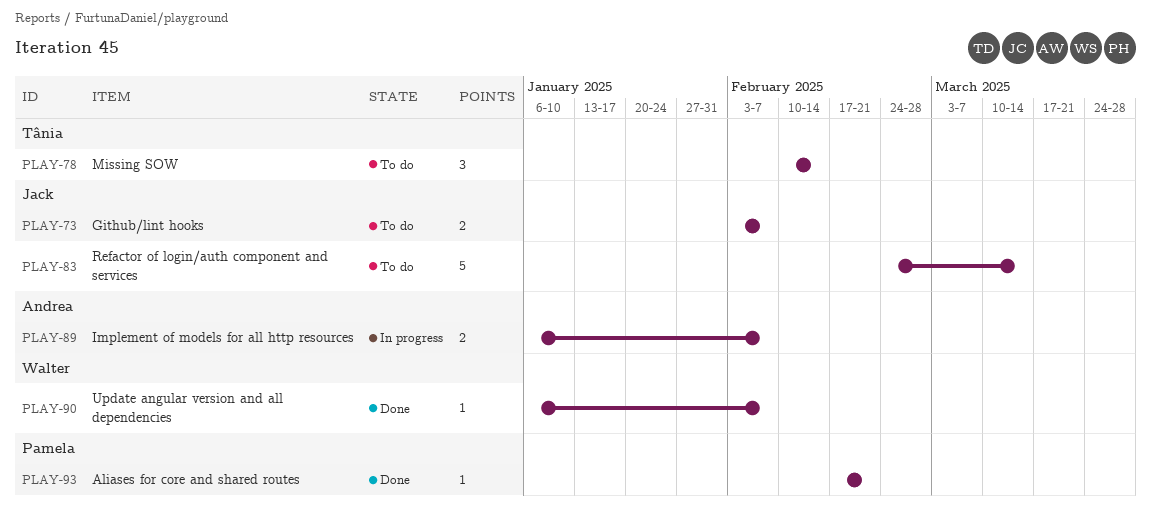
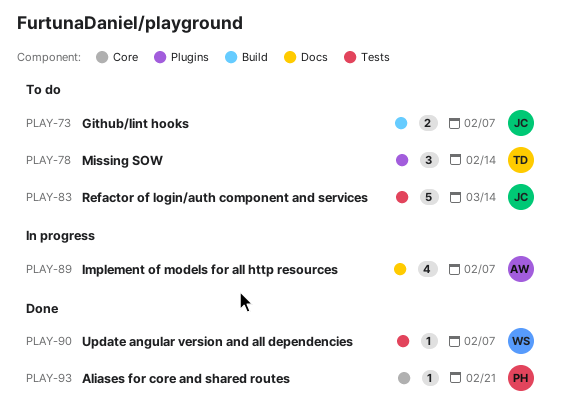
PLAY-89, estimate: 2 -> 4

